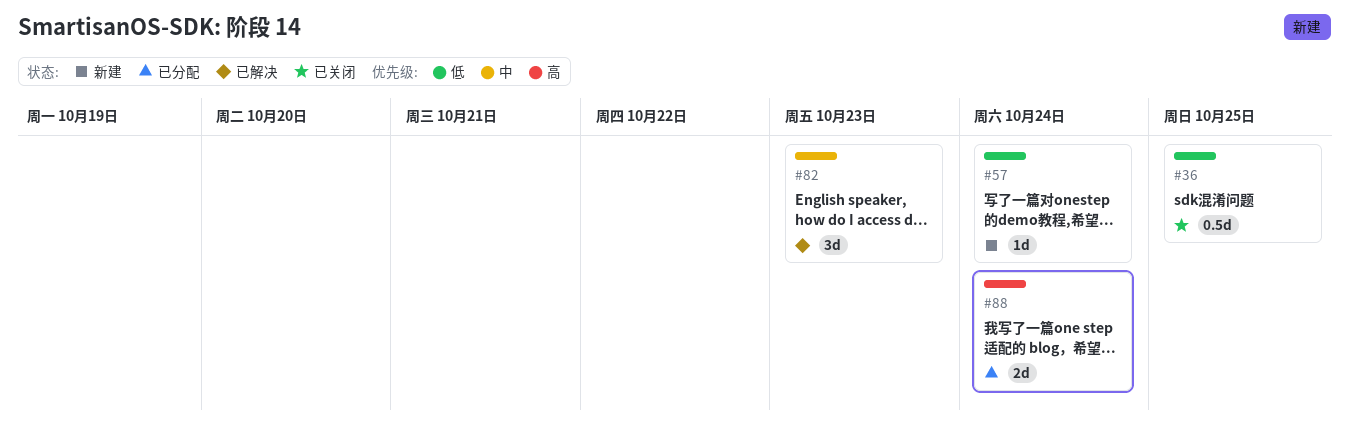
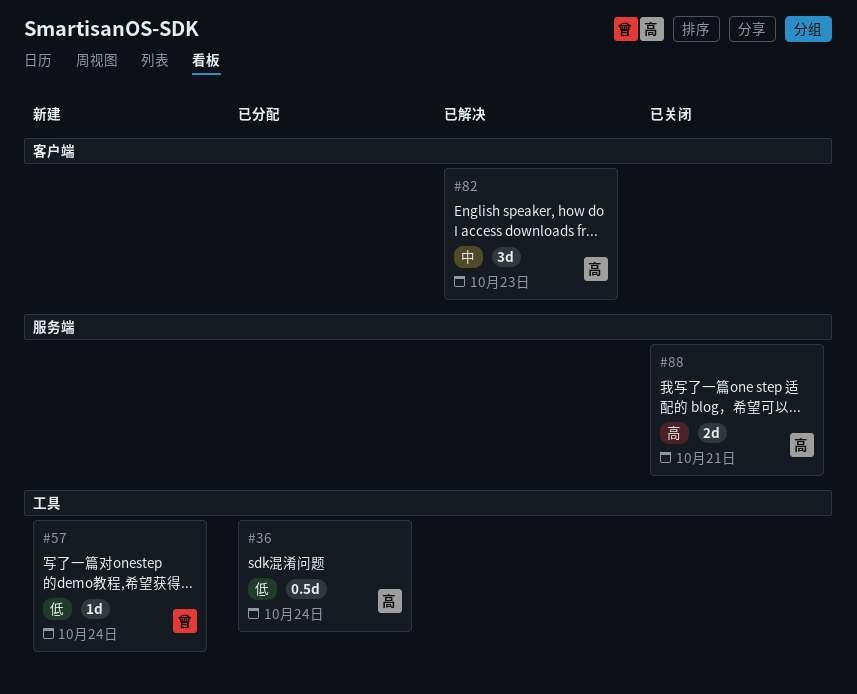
#36, status: 已关闭 -> 已分配
#36, due: Oct 25 -> Oct 24
#88, status: 已分配 -> 已关闭
#88, due: Oct 24 -> Oct 21

